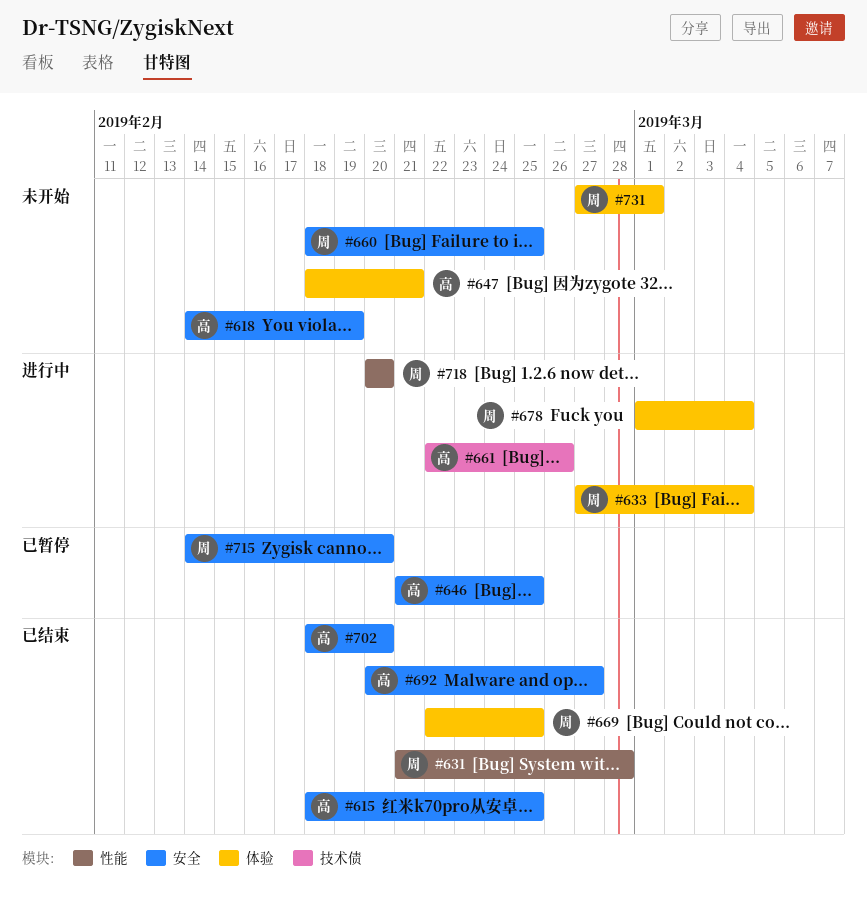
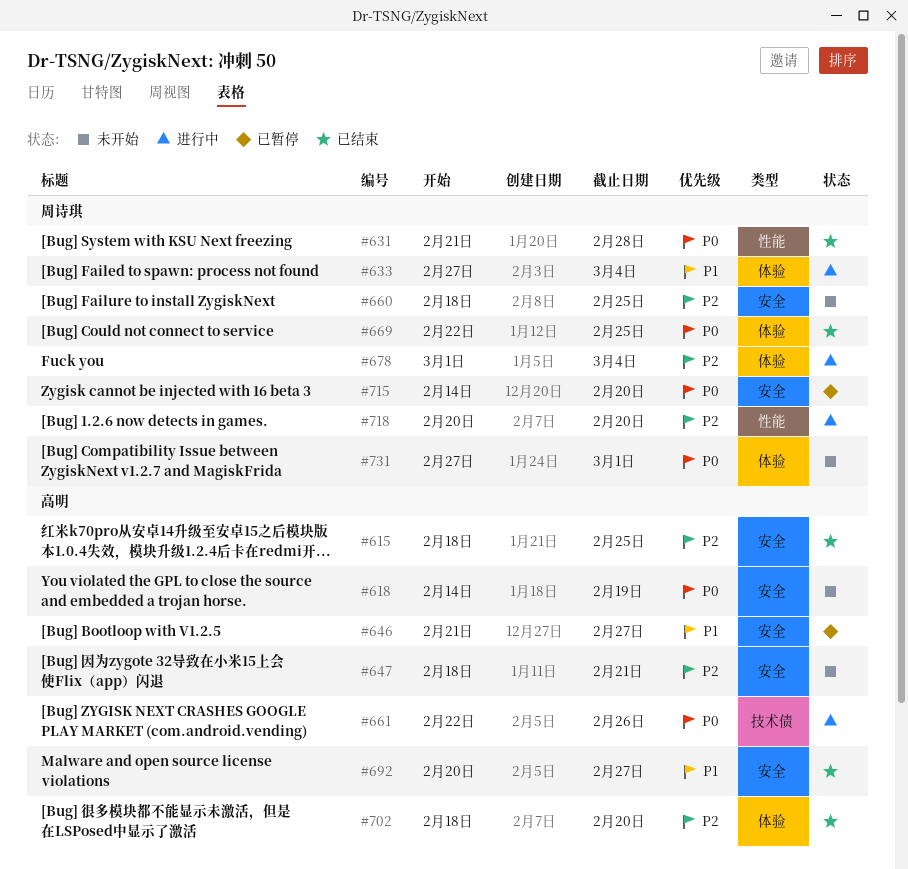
#646, due: Feb 25 -> Feb 27
#647, label: 体验 -> 安全
#702, label: 安全 -> 体验

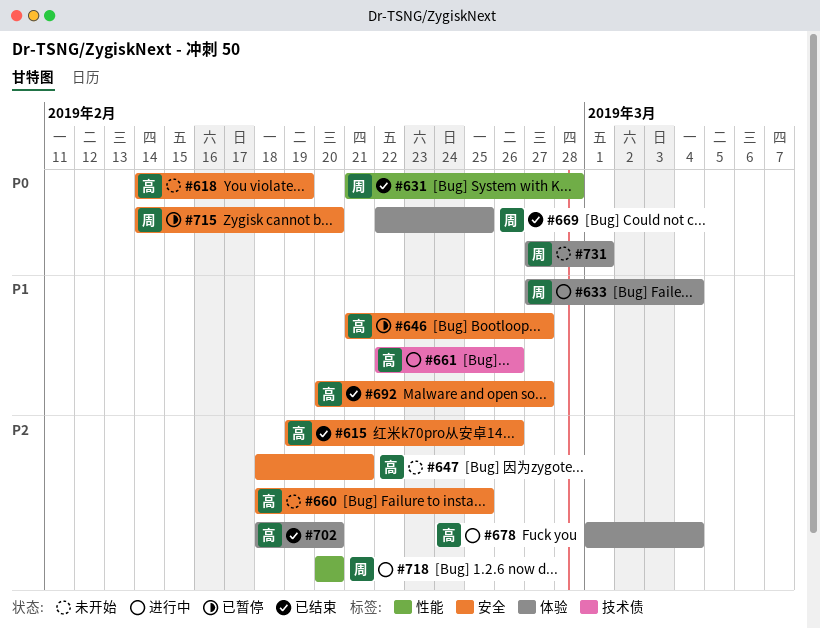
#615, start: Feb 18 -> Feb 19
#615, due: Feb 25 -> Feb 26
#660, owner: 周诗琪 -> 高明
#661, priority: P0 -> P1
#678, owner: 周诗琪 -> 高明

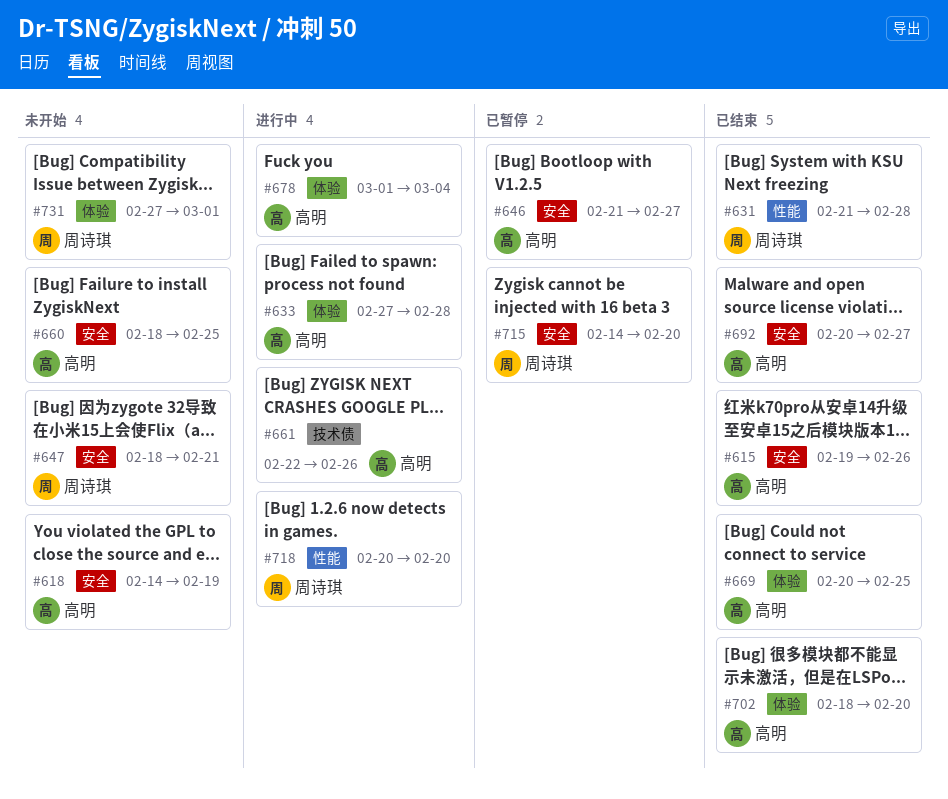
#633, owner: 周诗琪 -> 高明
#633, due: Mar 4 -> Feb 28
#647, owner: 高明 -> 周诗琪
#669, owner: 周诗琪 -> 高明
#669, start: Feb 22 -> Feb 20

